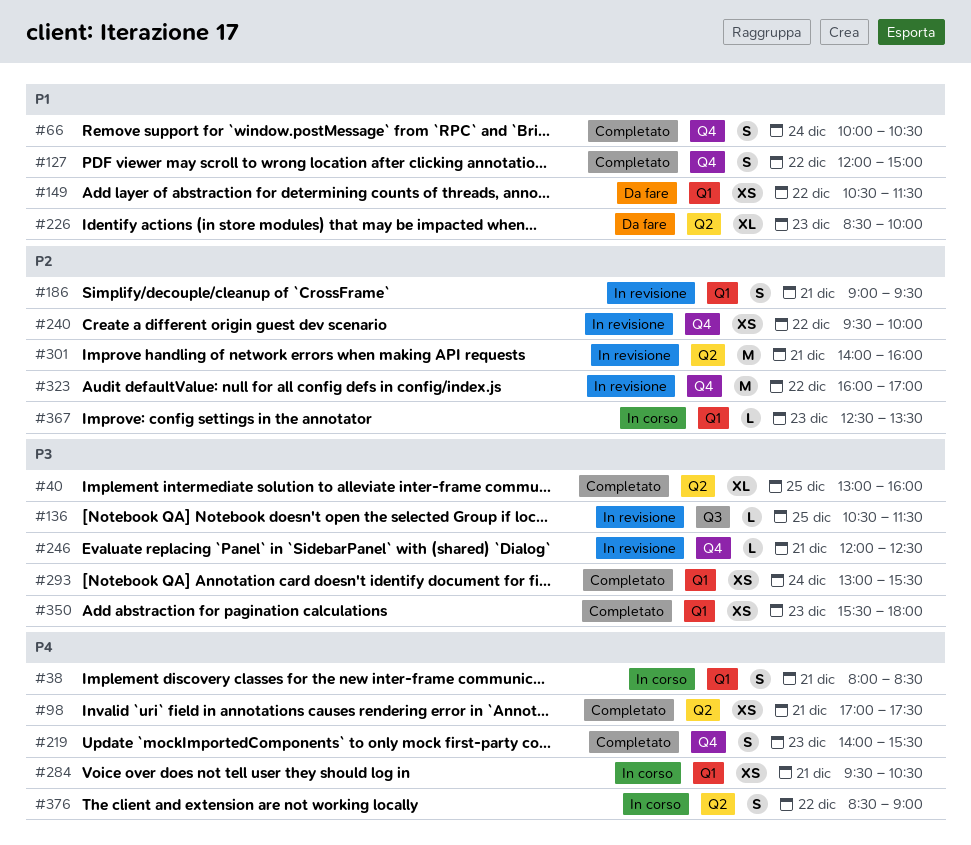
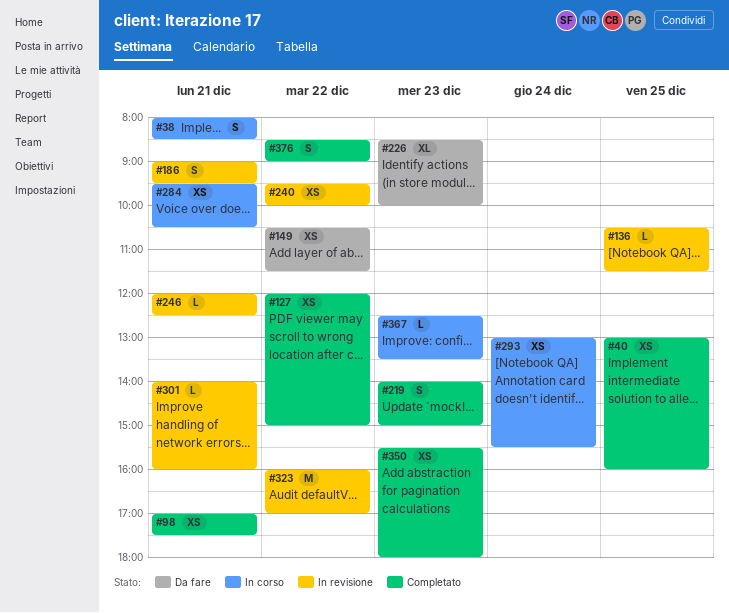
#40, estimate: XL -> XS
#66: present -> none
#127, estimate: S -> XS
#219, ends: 15:30 -> 15:00
#293, status: Completato -> In corso
#301, estimate: M -> L
#376, status: In corso -> Completato

